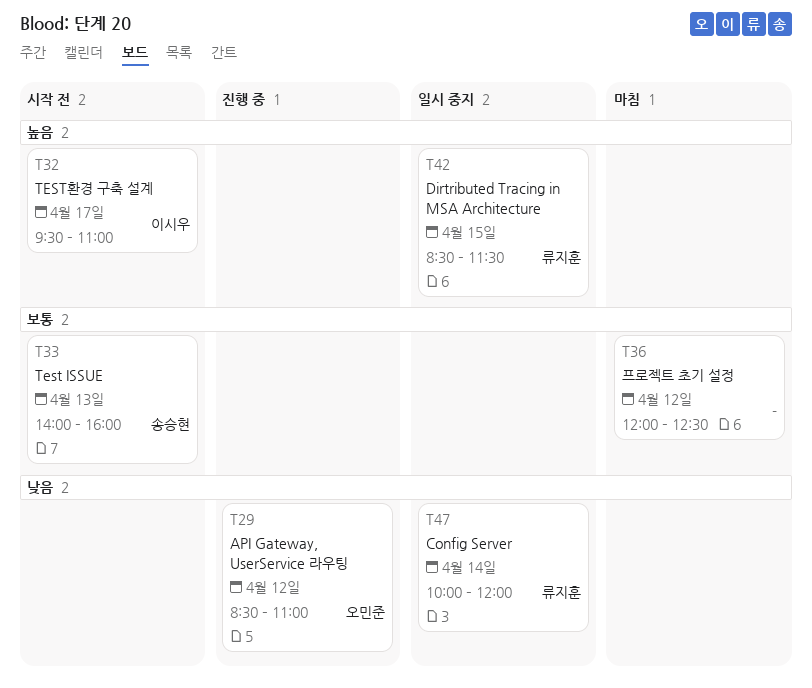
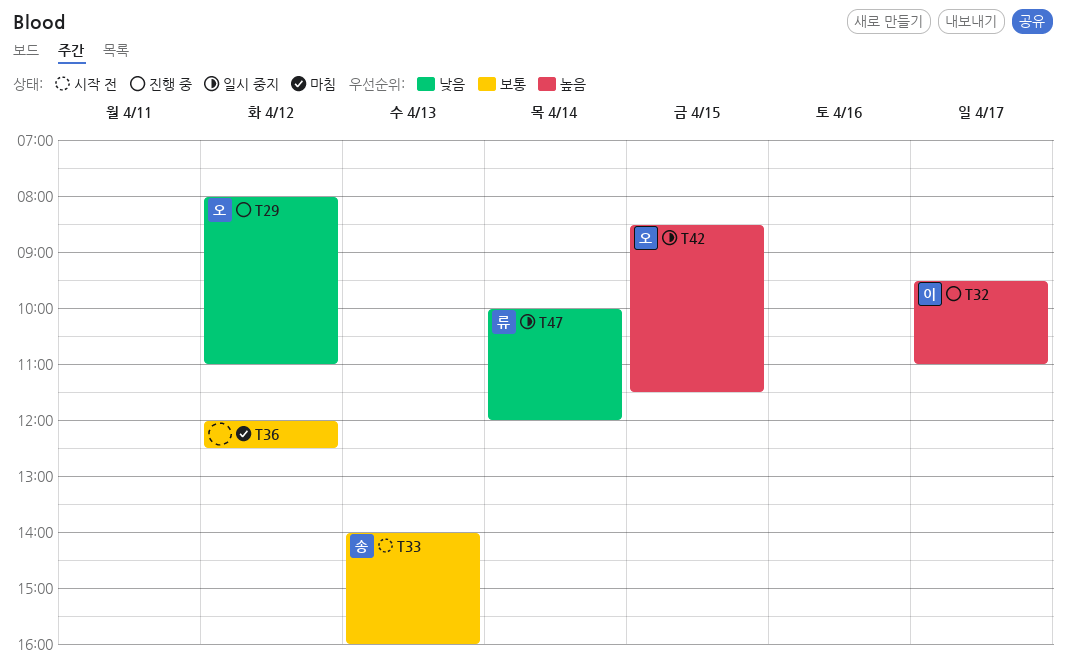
T29, begins: 08:30 -> 08:00
T32, status: 시작 전 -> 진행 중
T42, owner: 류지훈 -> 오민준

